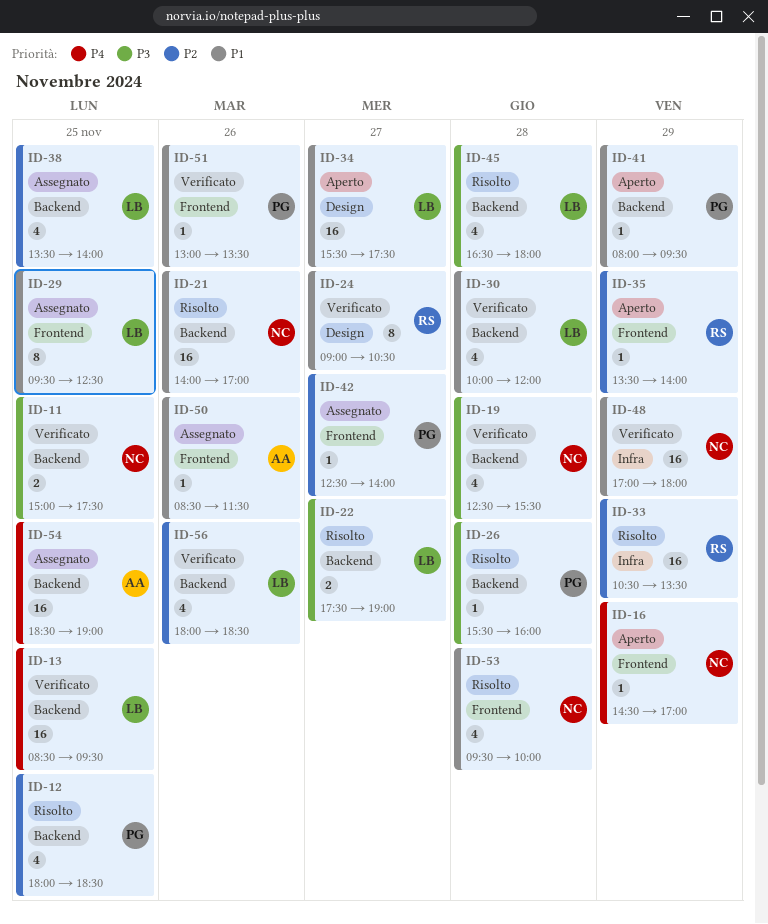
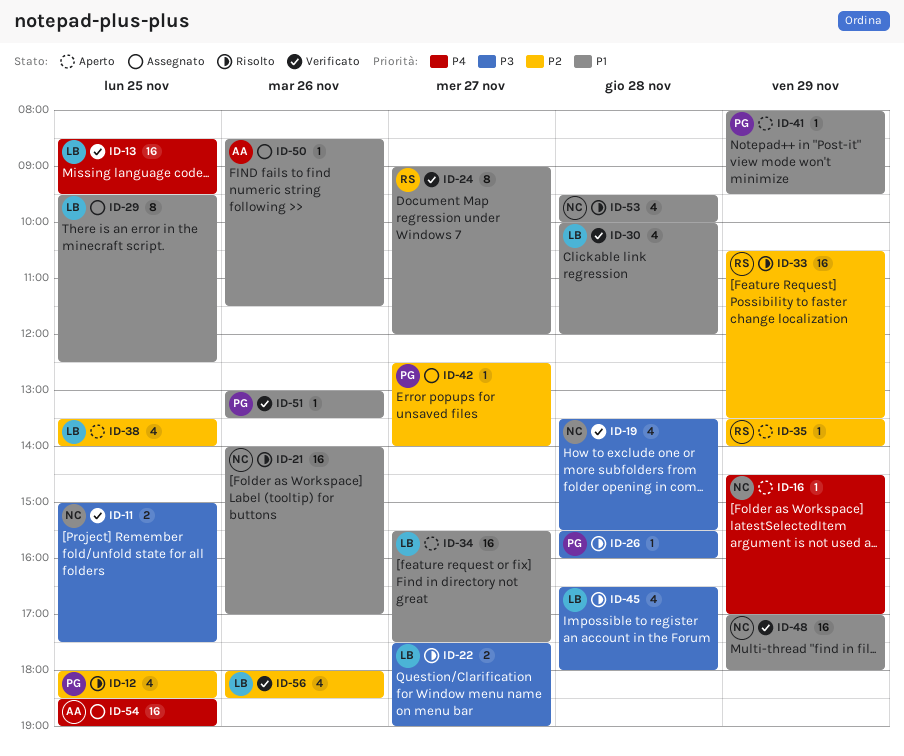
ID-19, begins: 12:30 -> 13:30
ID-24, ends: 10:30 -> 12:00
ID-38, status: Assegnato -> Aperto

